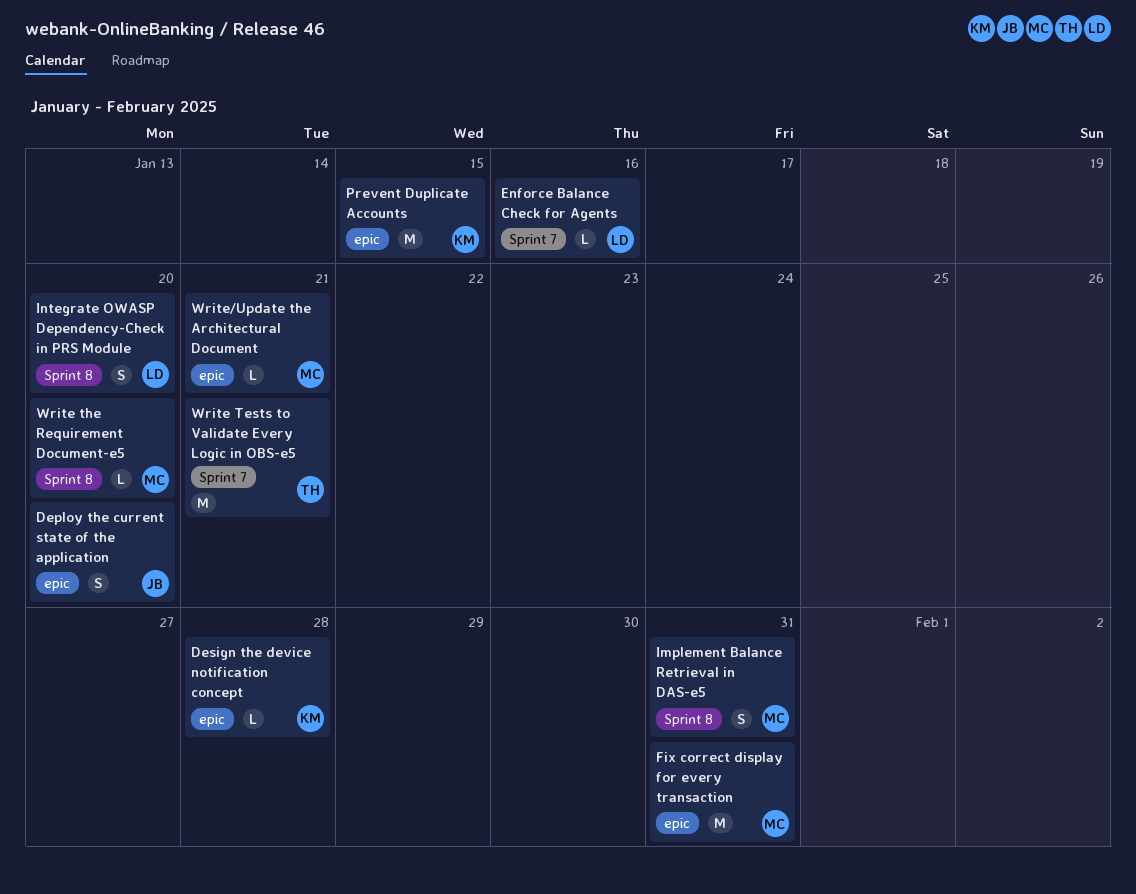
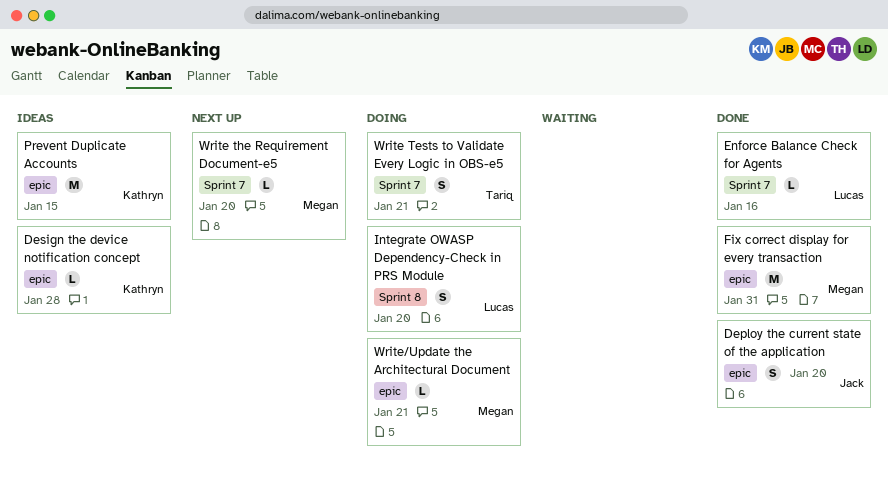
Implement Balance Retrieval in DAS-e5: present -> none
Write Tests to Validate Every Logic in OBS-e5, estimate: M -> S
Write the Requirement Document-e5, label: Sprint 8 -> Sprint 7

